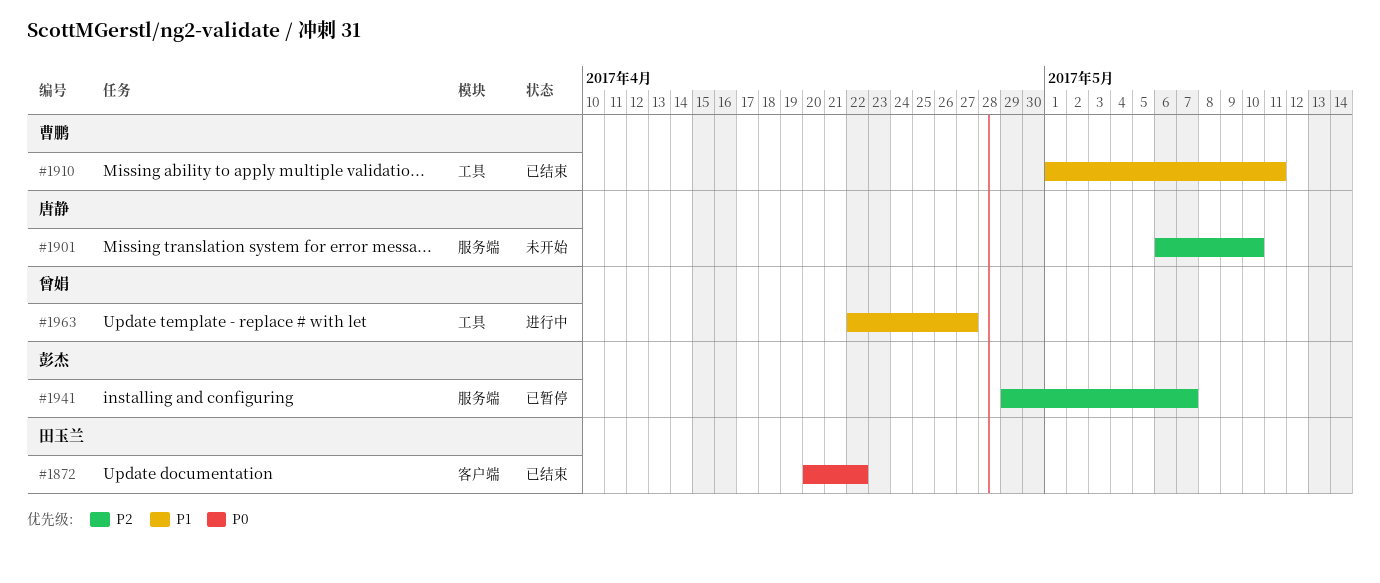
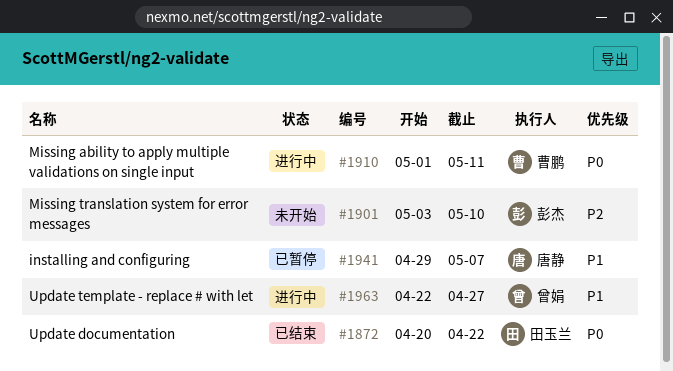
#1901, owner: 唐静 -> 彭杰
#1901, start: May 6 -> May 3
#1910, status: 已结束 -> 进行中
#1910, priority: P1 -> P0
#1941, owner: 彭杰 -> 唐静
#1941, priority: P2 -> P1

